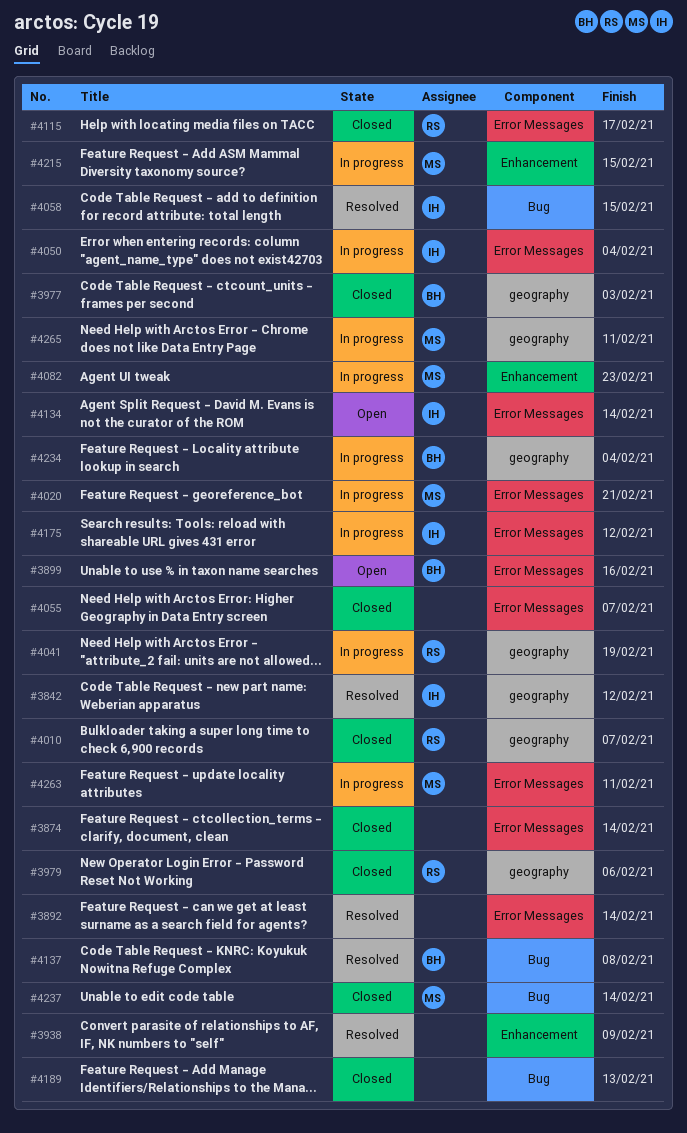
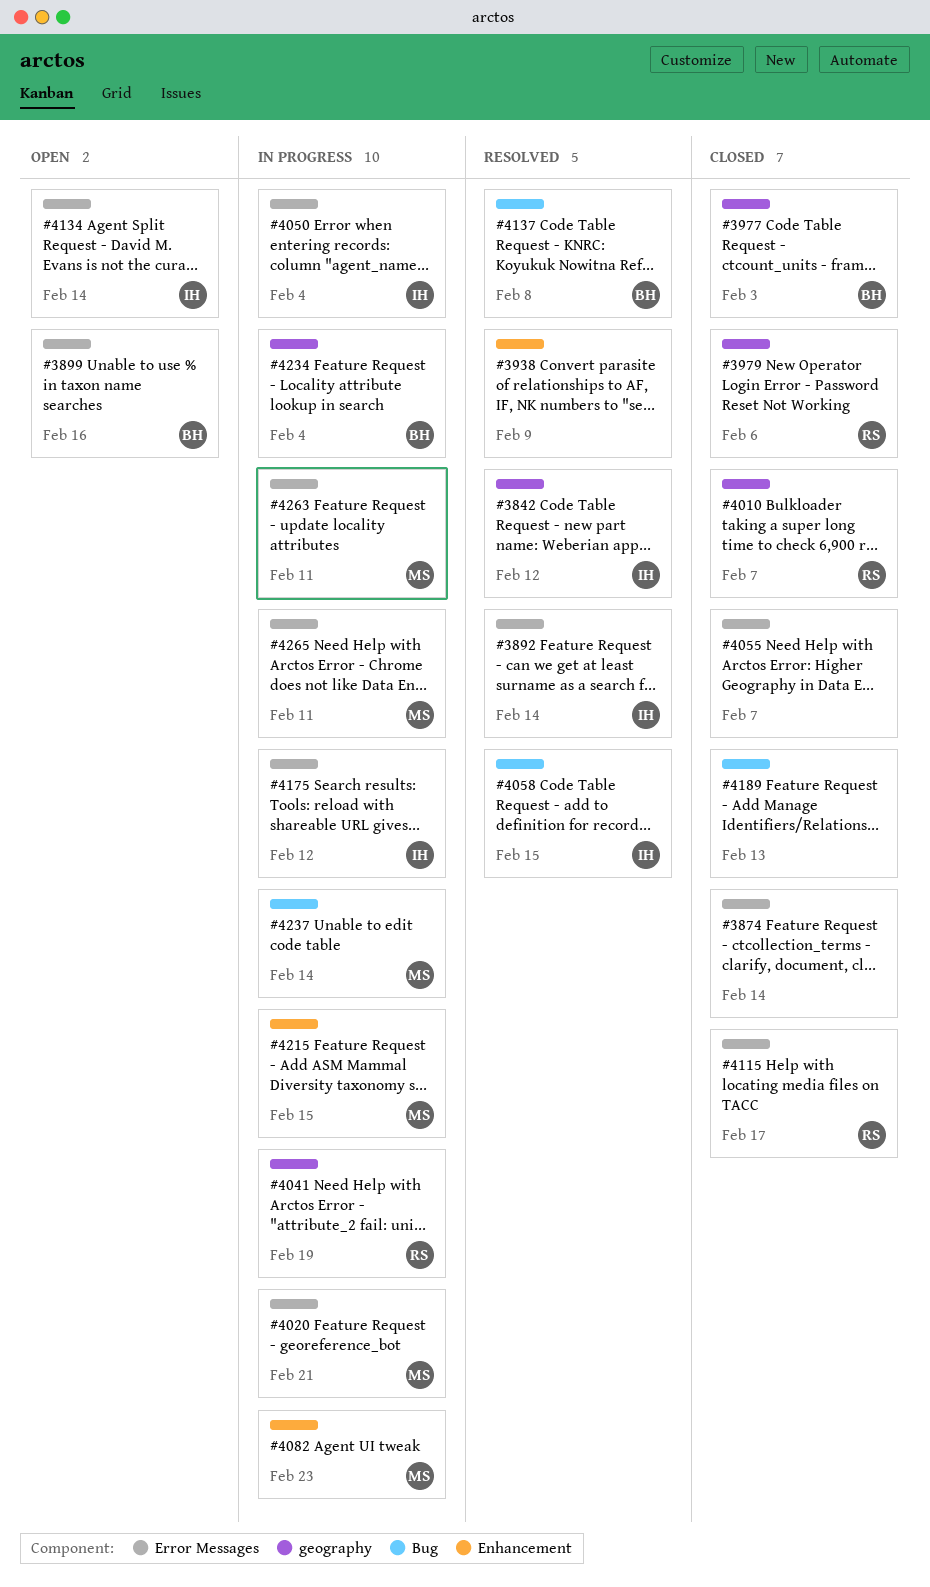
#3892, owner: none -> IH
#4237, status: Closed -> In progress
#4265, label: geography -> Error Messages

